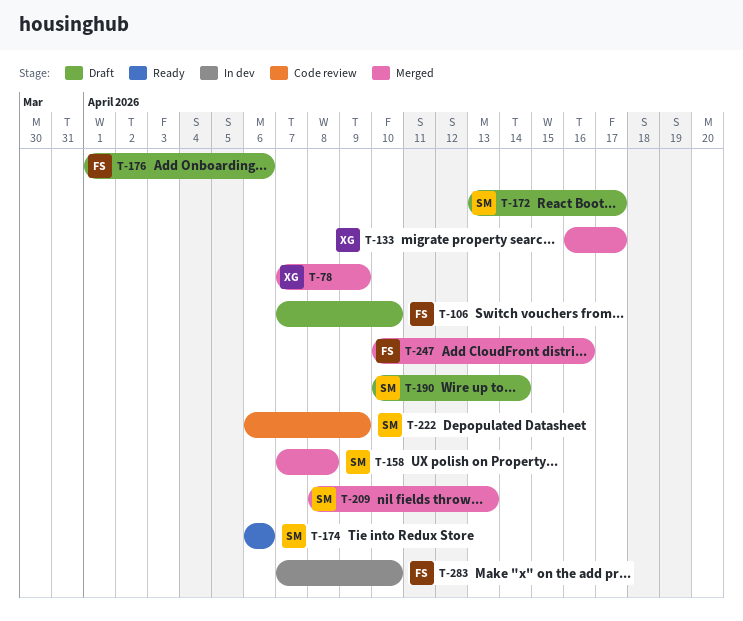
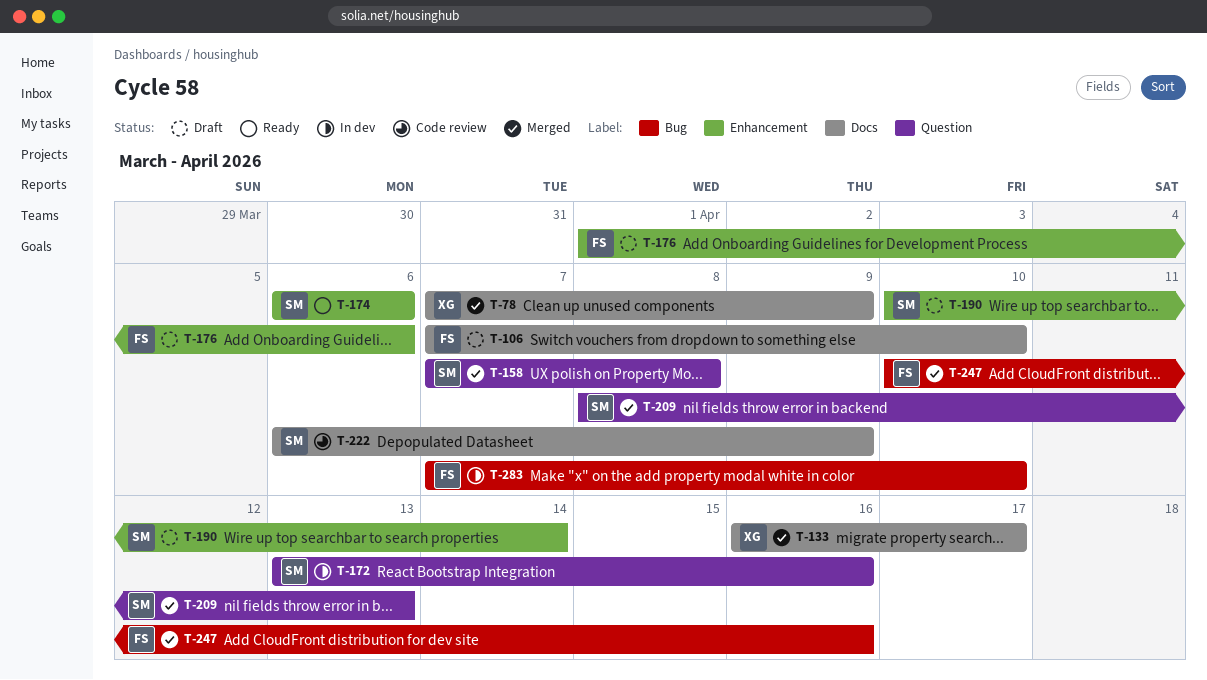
T-172, status: Draft -> In dev
T-172, due: Apr 17 -> Apr 16

